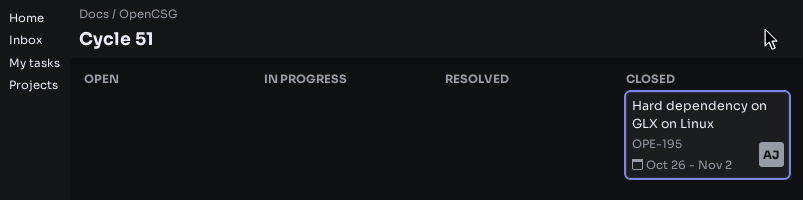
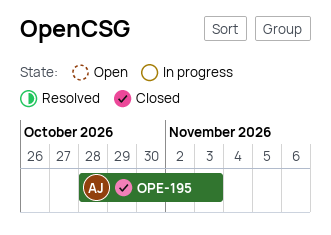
OPE-195, start: Oct 26 -> Oct 28
OPE-195, due: Nov 2 -> Nov 3

